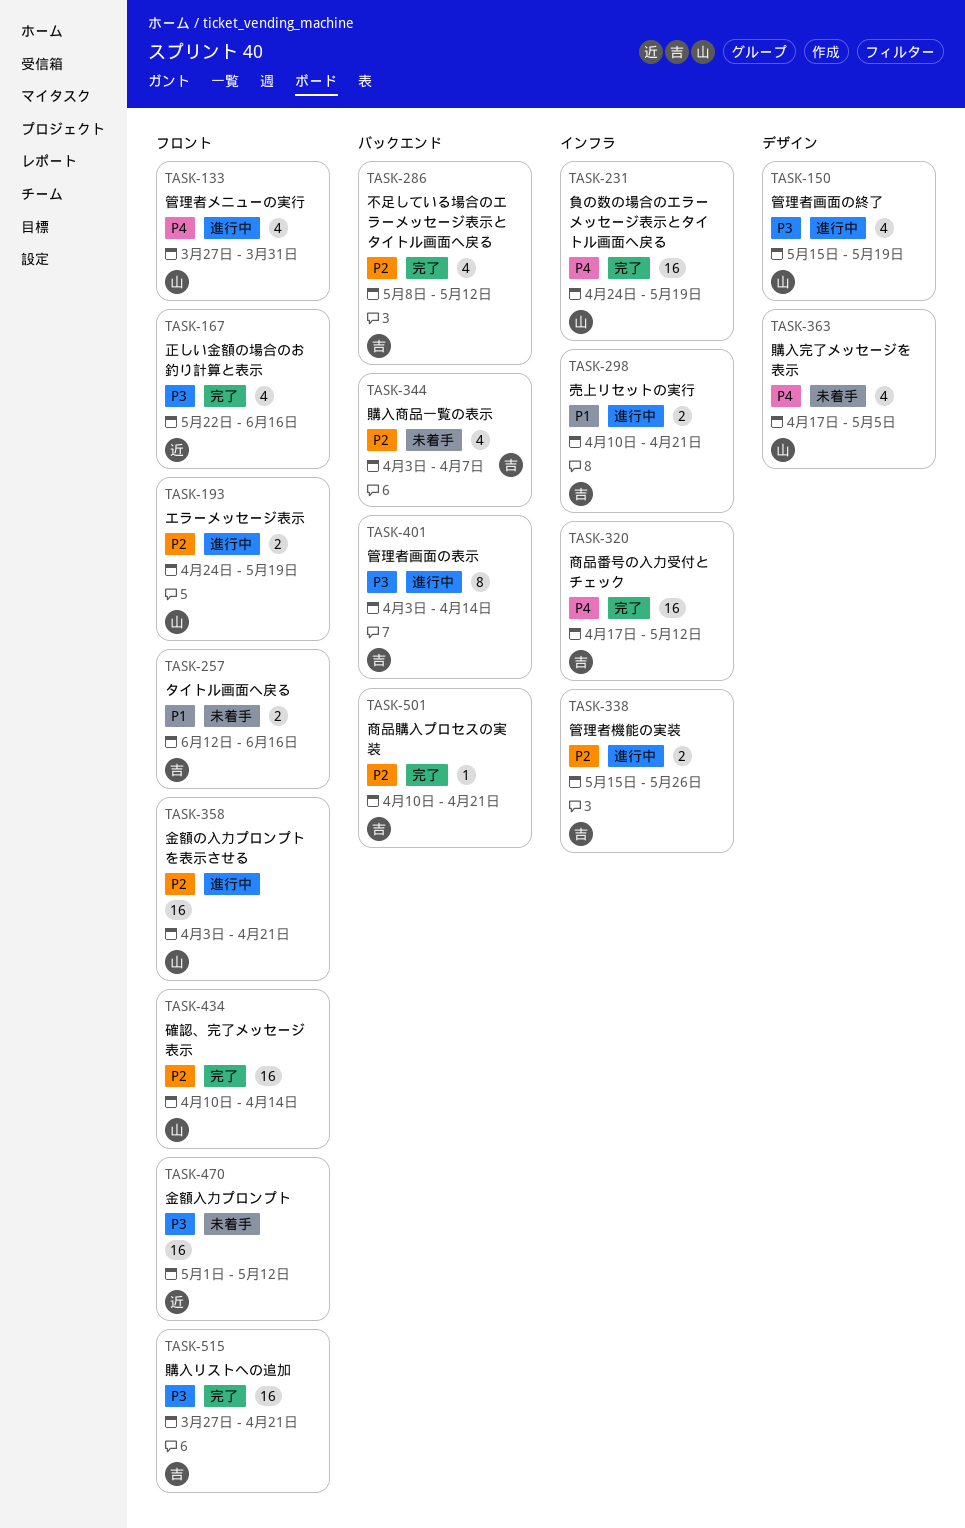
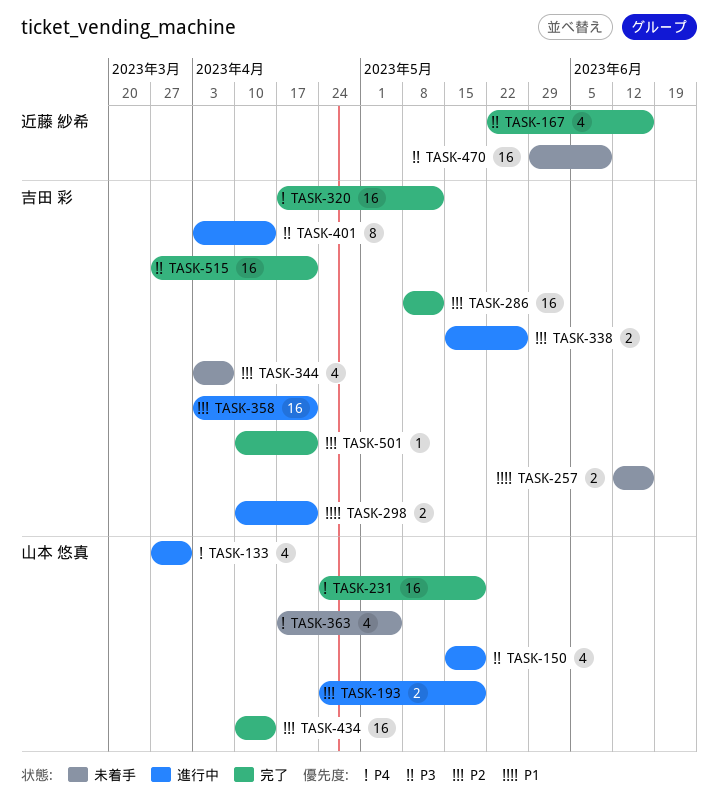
TASK-286, estimate: 4 -> 16
TASK-358, owner: 山本 悠真 -> 吉田 彩
TASK-470, start: May 1 -> May 29
TASK-470, due: May 12 -> Jun 9

